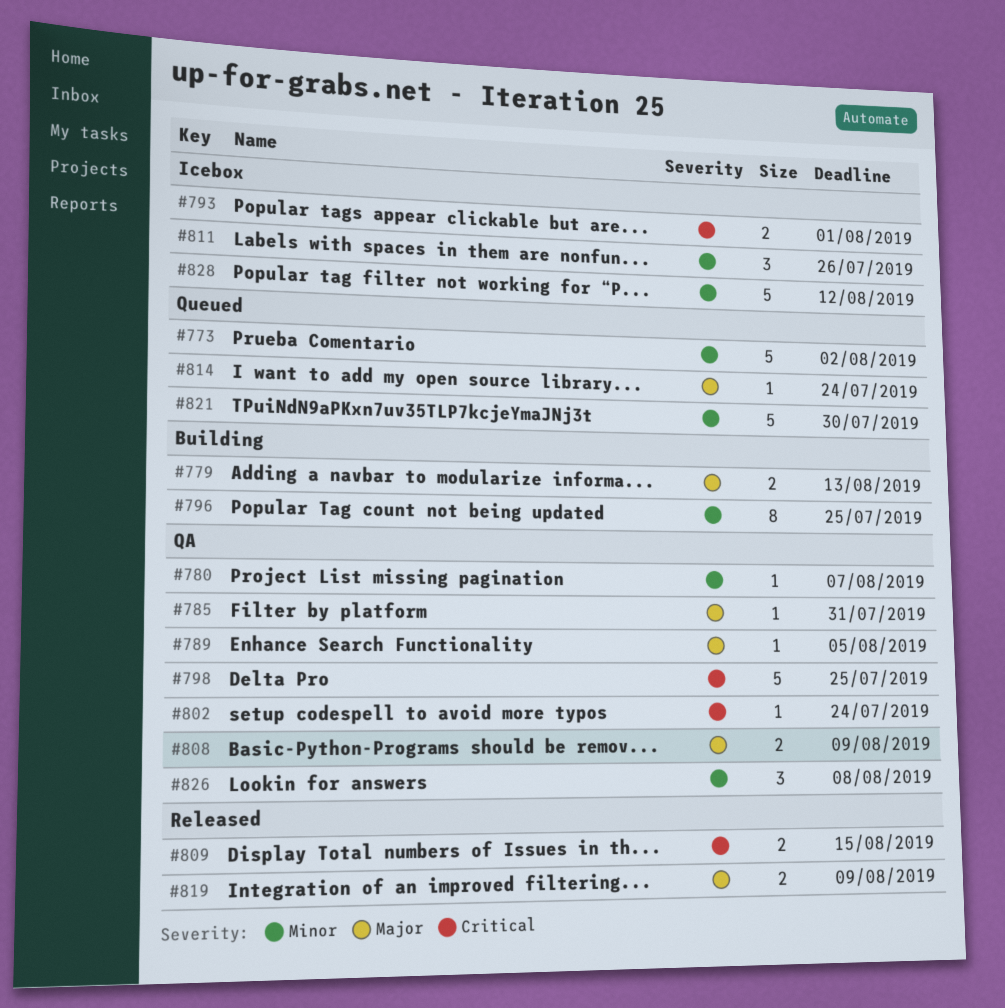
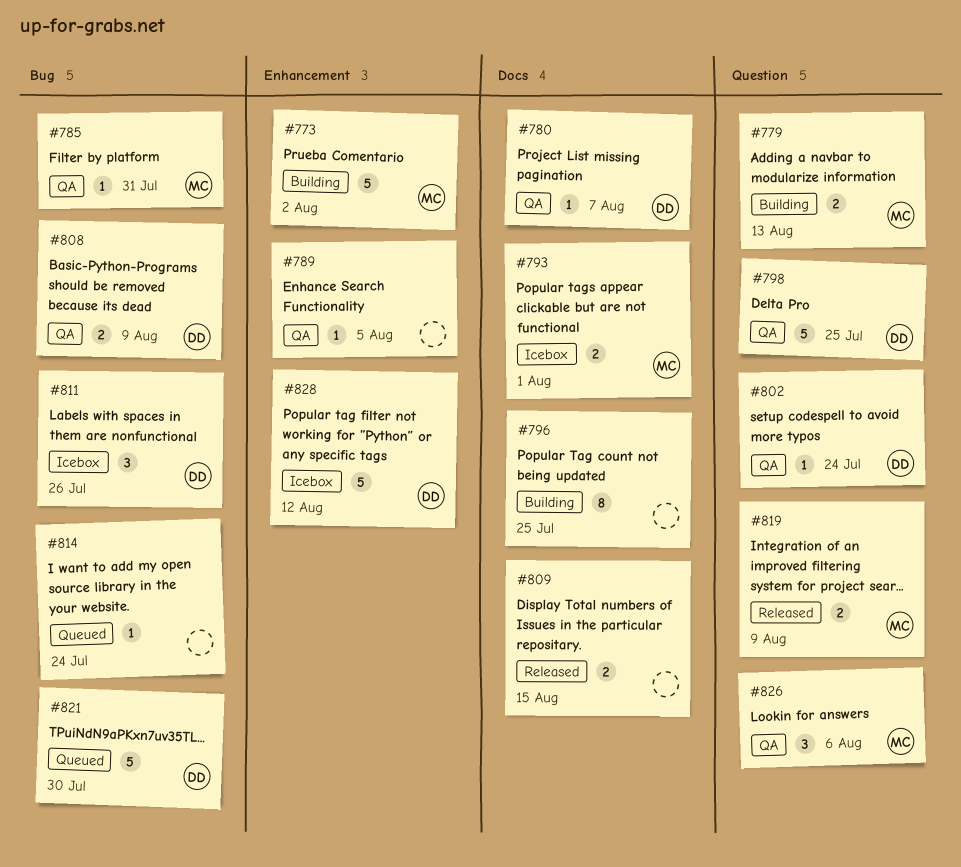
#773, status: Queued -> Building
#826, due: Aug 8 -> Aug 6

